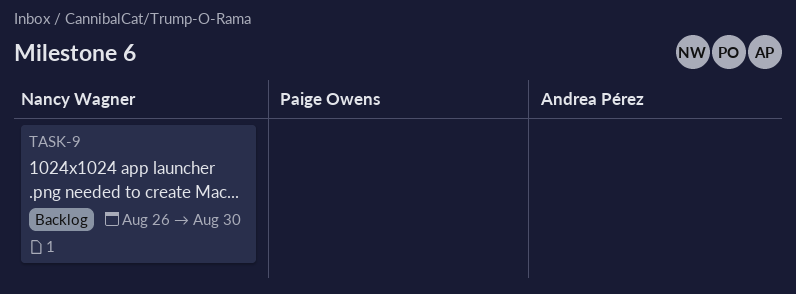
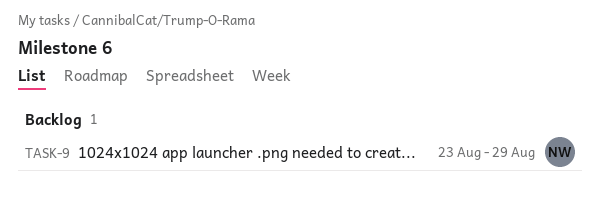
TASK-9, start: Aug 26 -> Aug 23
TASK-9, due: Aug 30 -> Aug 29

